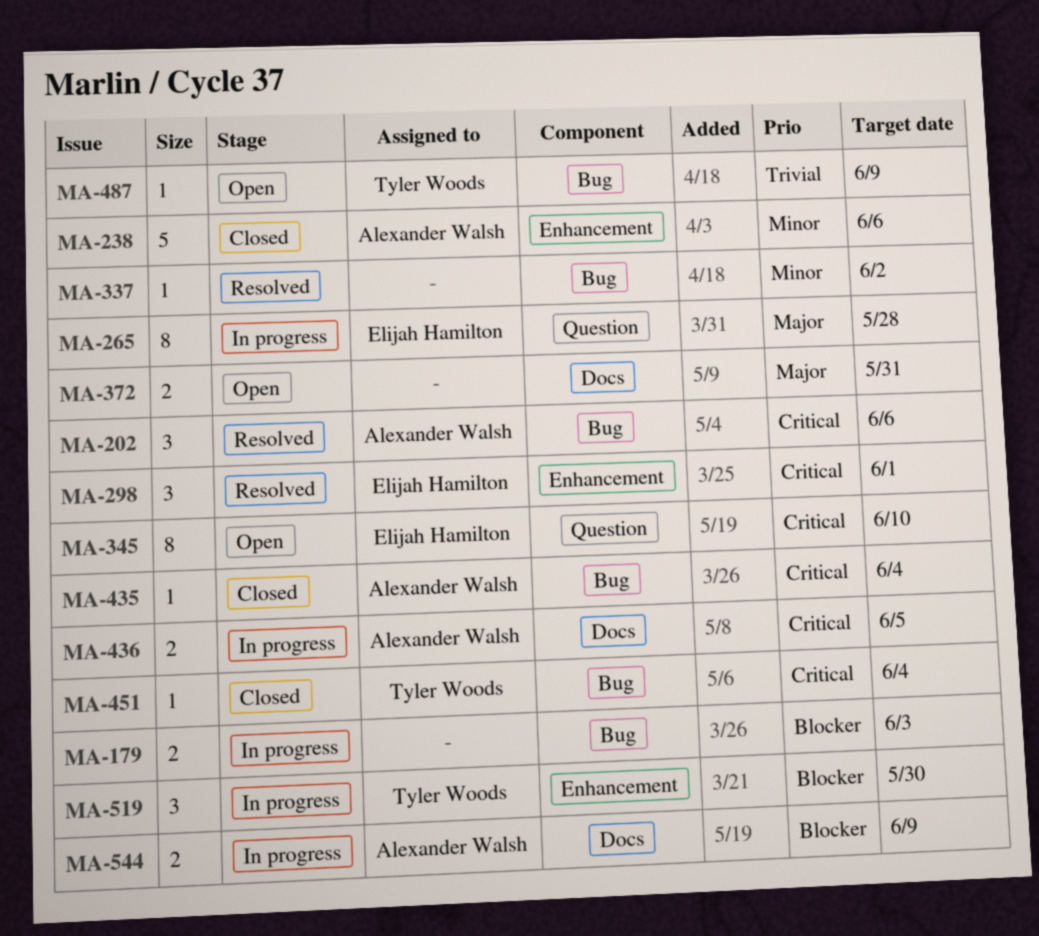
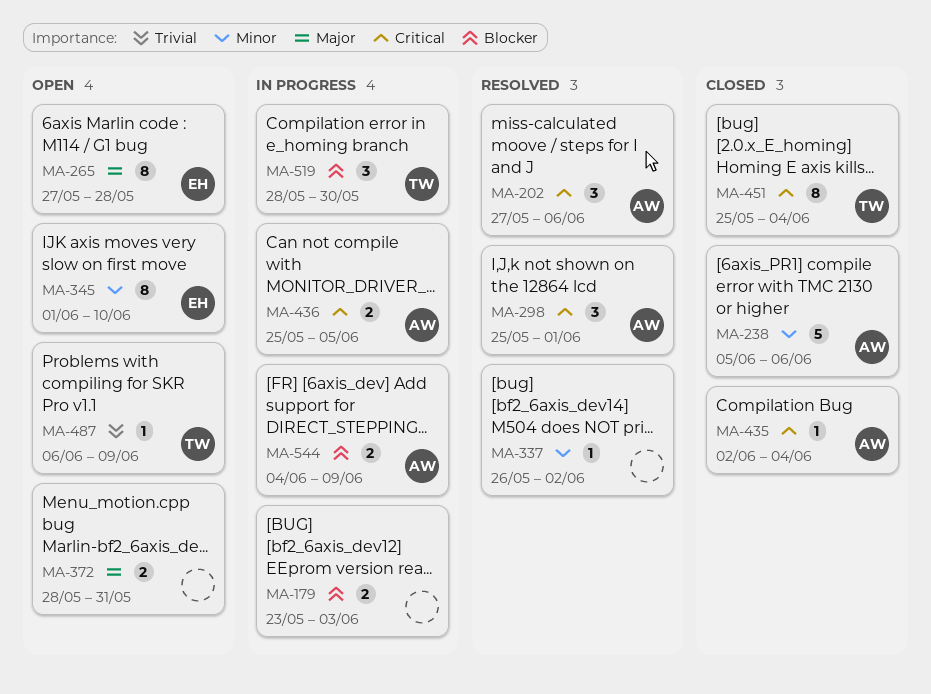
MA-265, status: In progress -> Open
MA-298, owner: Elijah Hamilton -> Alexander Walsh
MA-345, priority: Critical -> Minor
MA-451, estimate: 1 -> 8

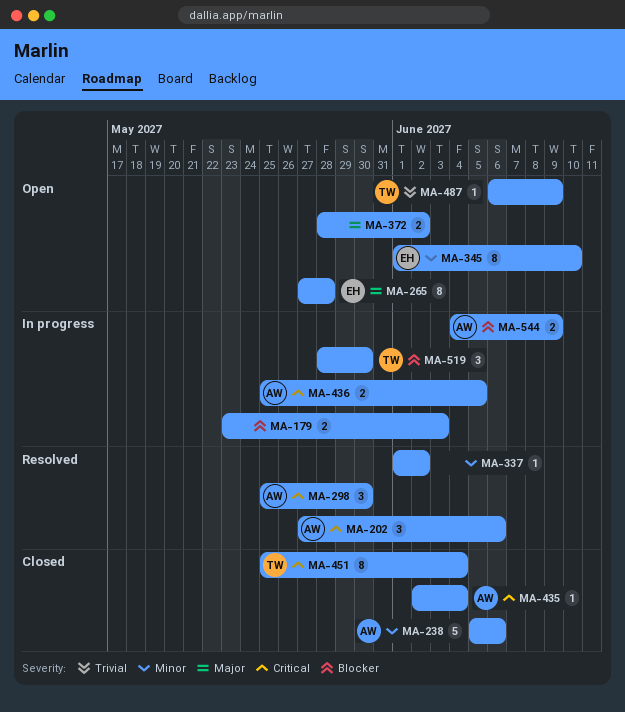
MA-298, due: Jun 1 -> May 30
MA-337, start: May 26 -> Jun 1
MA-372, due: May 31 -> Jun 2

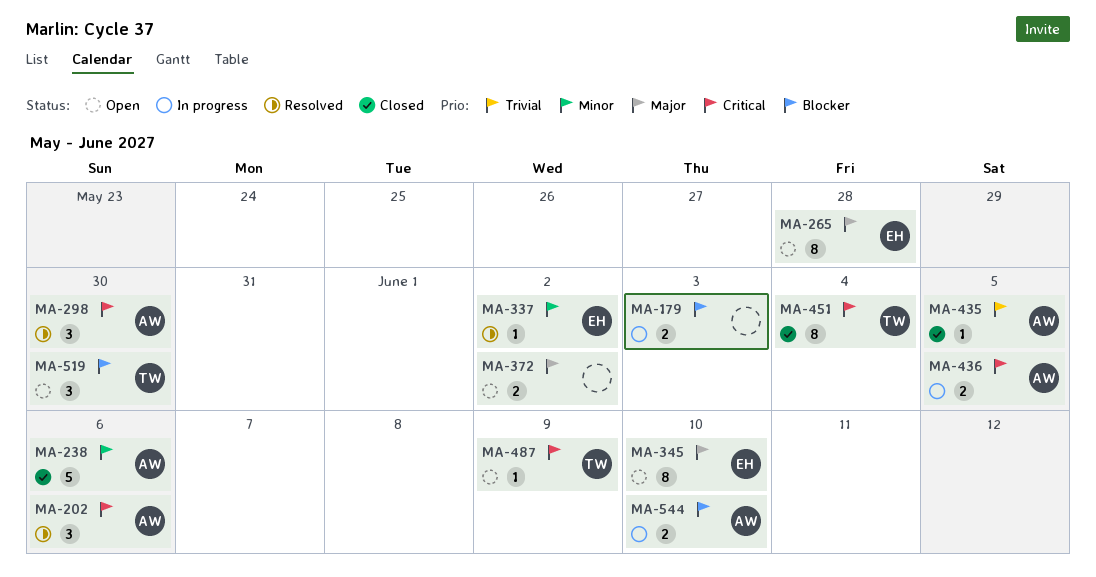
MA-337, owner: none -> EH
MA-345, priority: Minor -> Major
MA-435, priority: Critical -> Trivial
MA-435, due: Jun 4 -> Jun 5
MA-487, priority: Trivial -> Critical
MA-519, status: In progress -> Open
MA-544, due: Jun 9 -> Jun 10

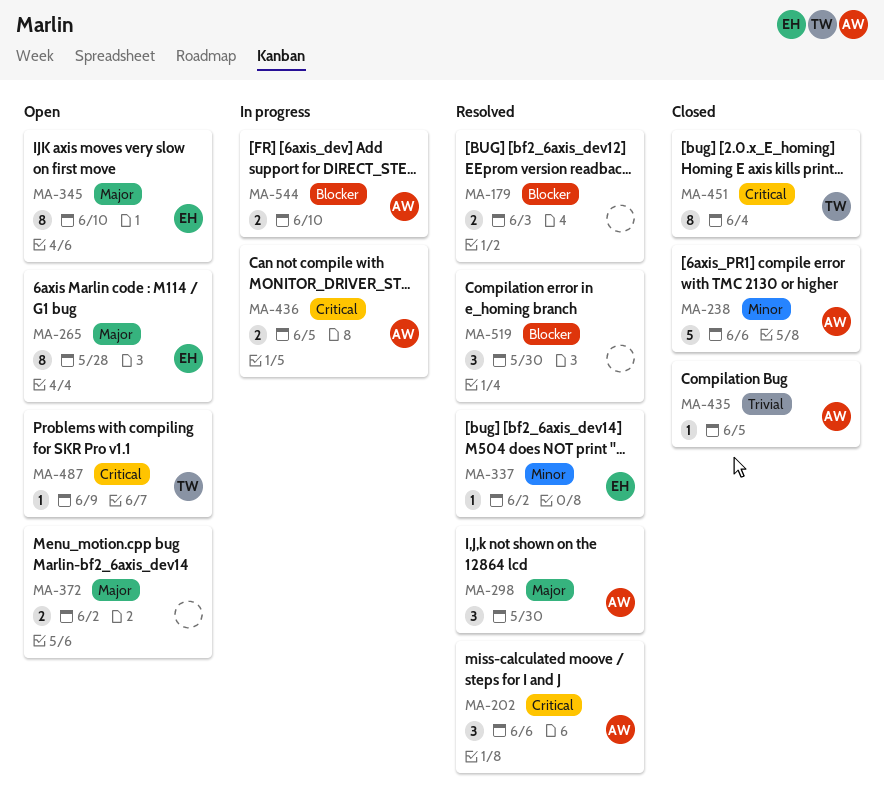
MA-179, status: In progress -> Resolved
MA-298, priority: Critical -> Major
MA-519, status: Open -> Resolved
MA-519, owner: TW -> none

